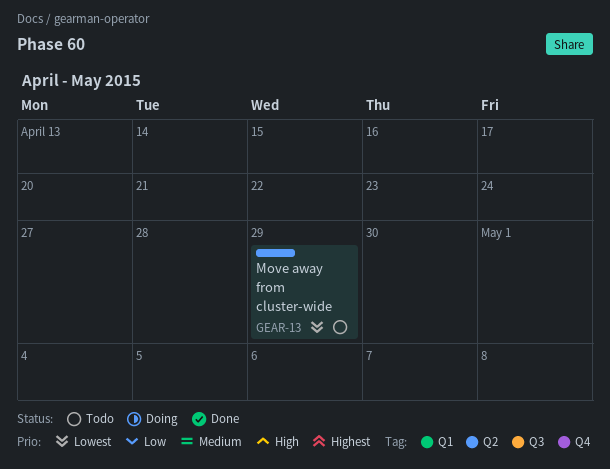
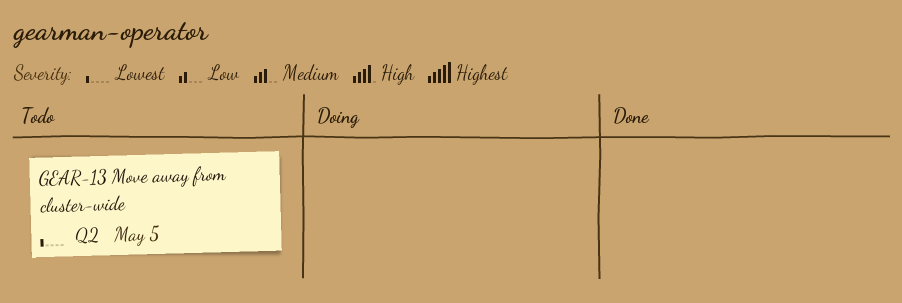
GEAR-13, due: Apr 29 -> May 5

